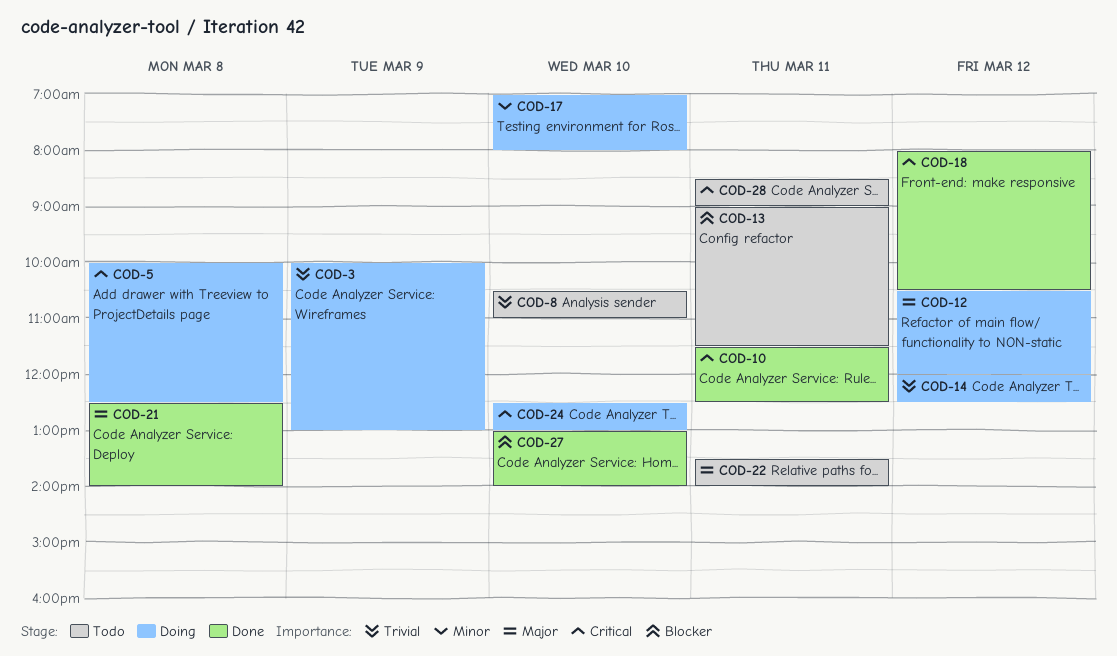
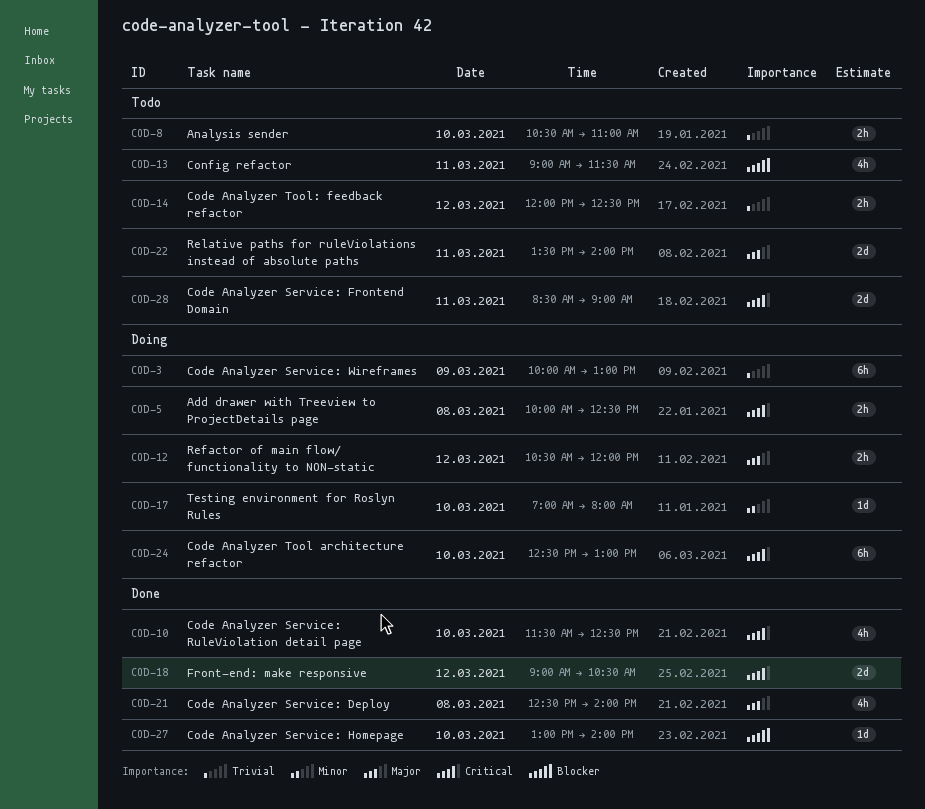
COD-10, day: Mar 11 -> Mar 10
COD-14, status: Doing -> Todo
COD-18, begins: 08:00 -> 09:00

